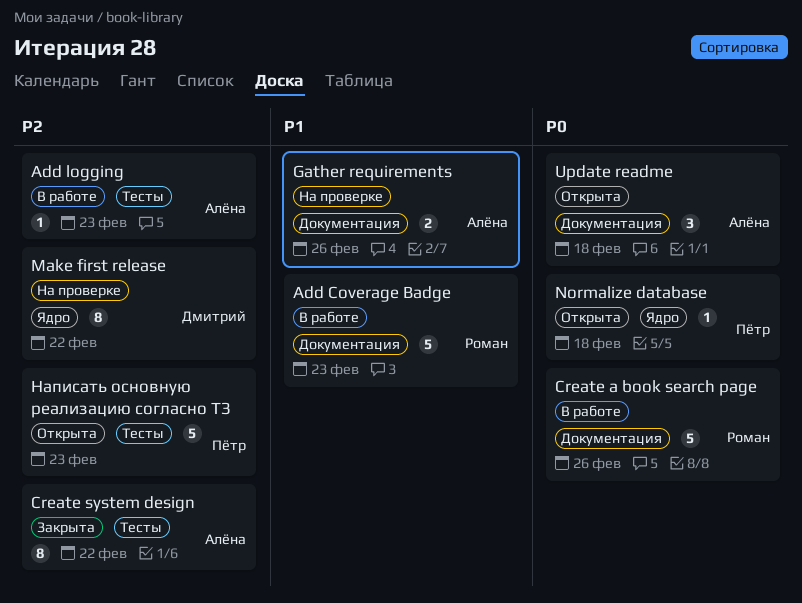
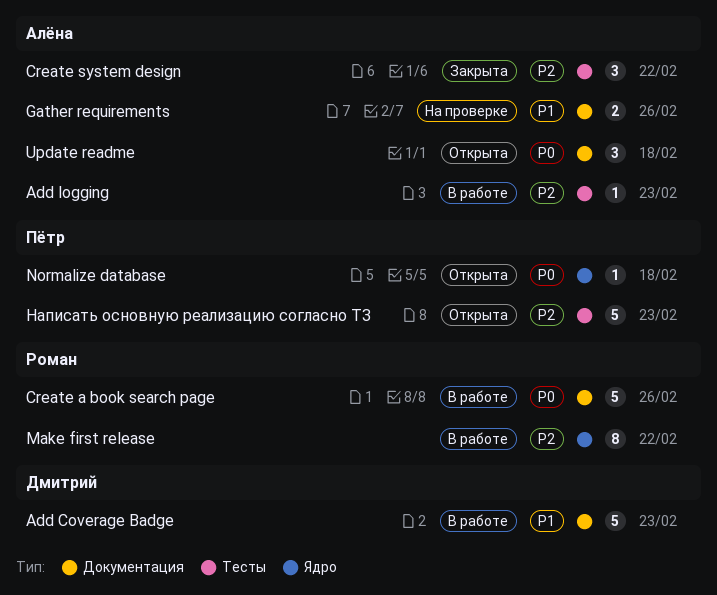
Add Coverage Badge, owner: Роман -> Дмитрий
Create system design, estimate: 8 -> 3
Make first release, status: На проверке -> В работе
Make first release, owner: Дмитрий -> Роман

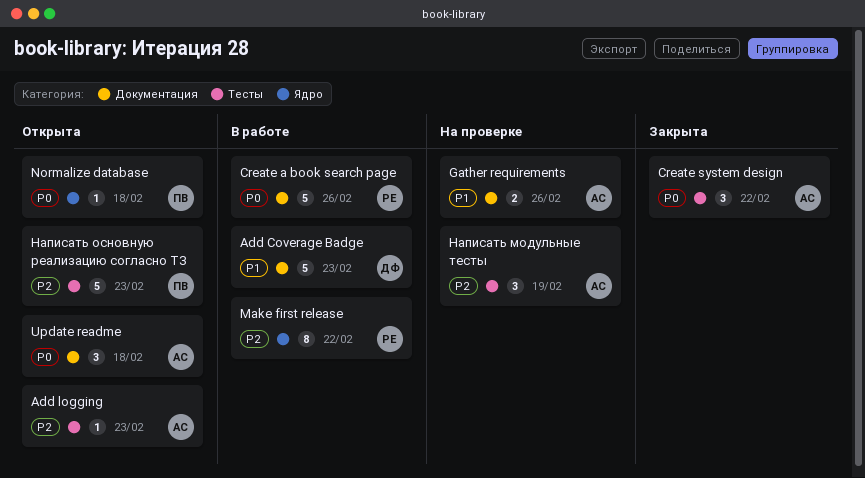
Add logging, status: В работе -> Открыта
Create system design, priority: P2 -> P0
Написать модульные тесты: none -> present

